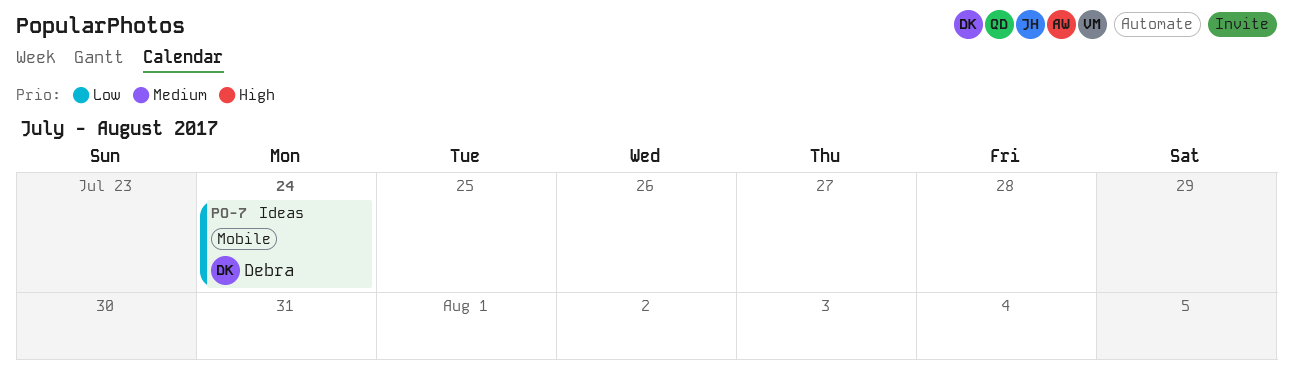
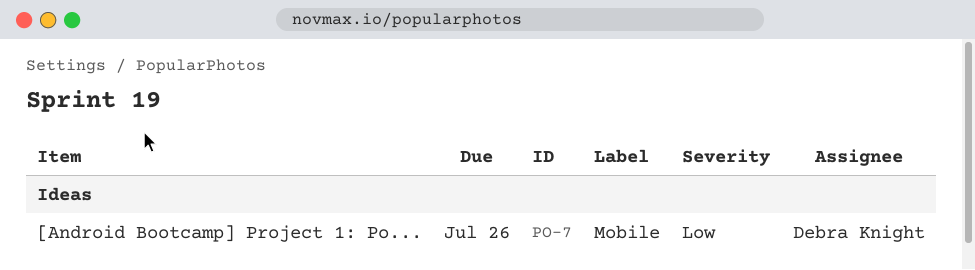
PO-7, due: Jul 24 -> Jul 26

